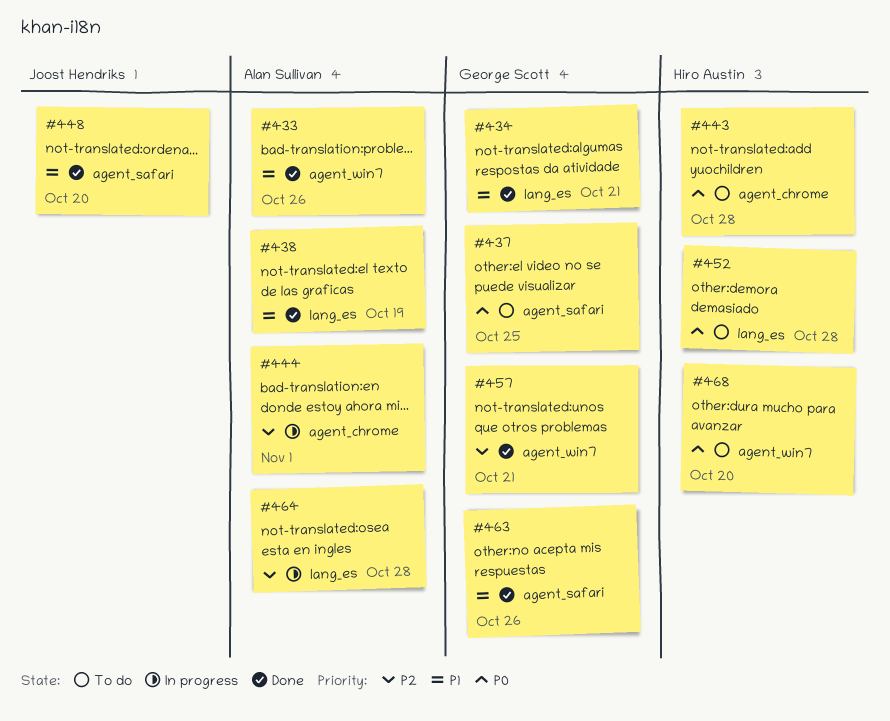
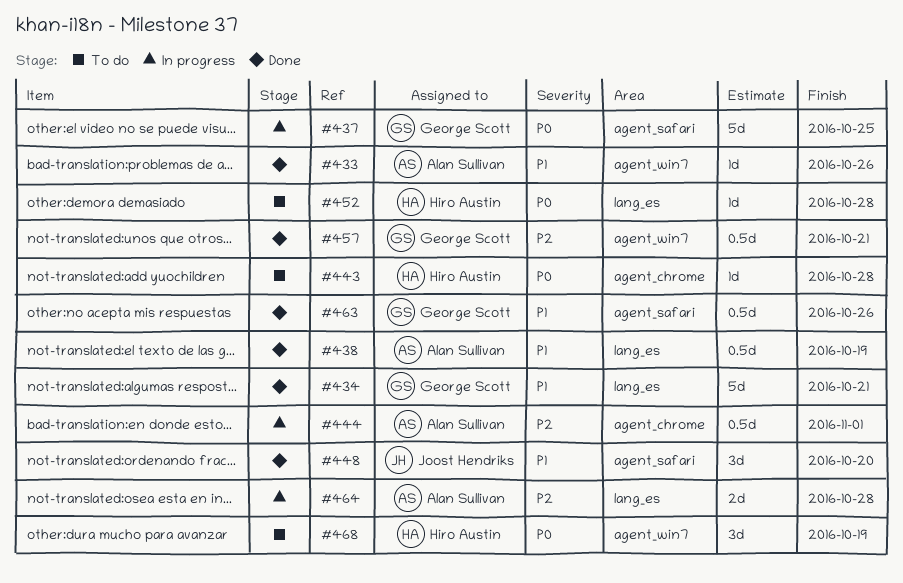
#437, status: To do -> In progress
#468, due: Oct 20 -> Oct 19

